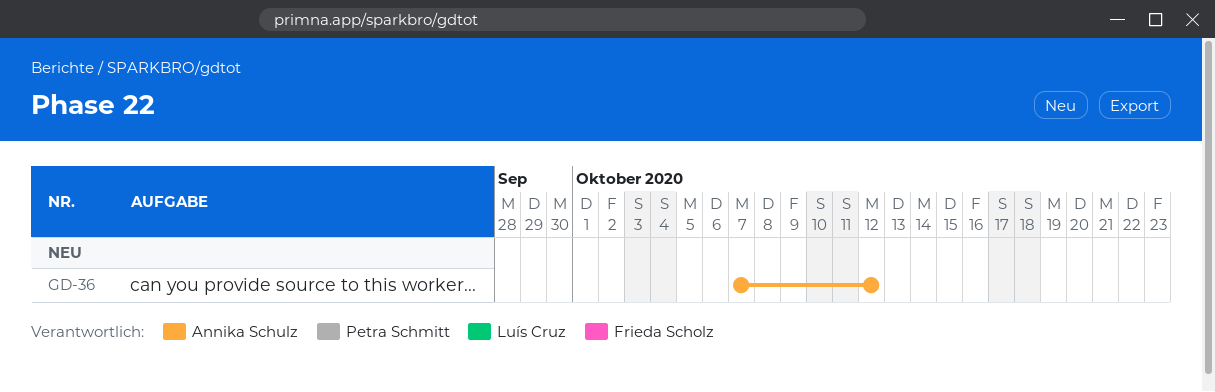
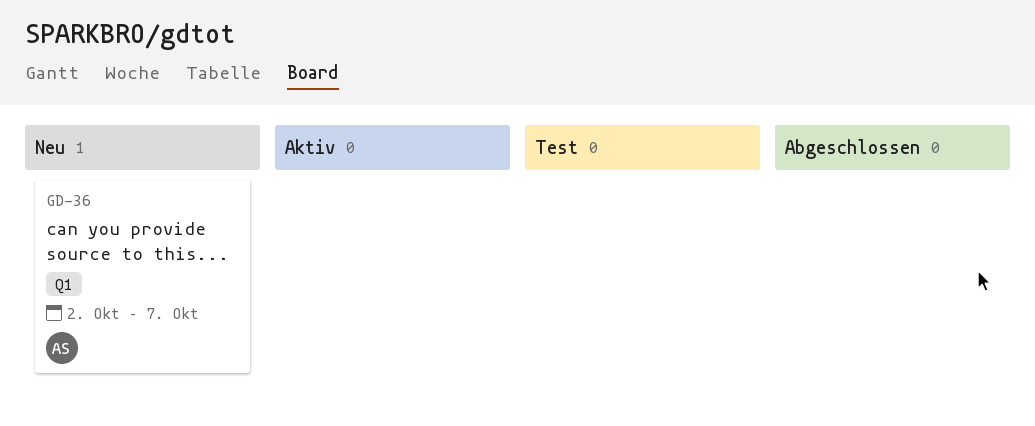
GD-36, start: Oct 7 -> Oct 2
GD-36, due: Oct 12 -> Oct 7

